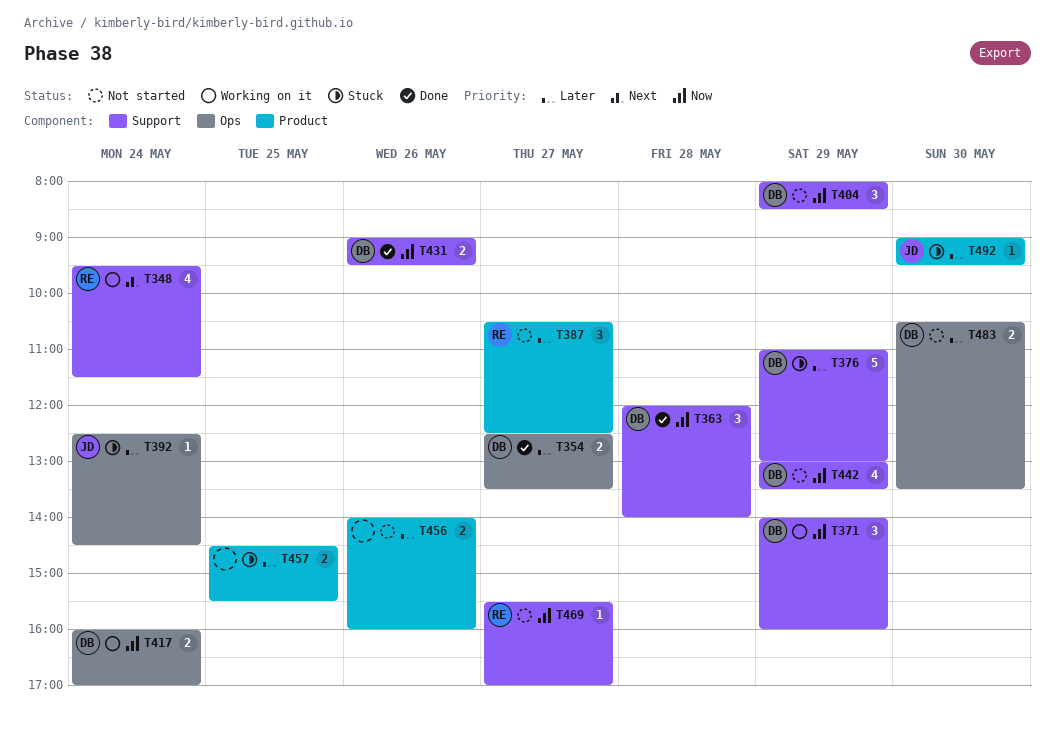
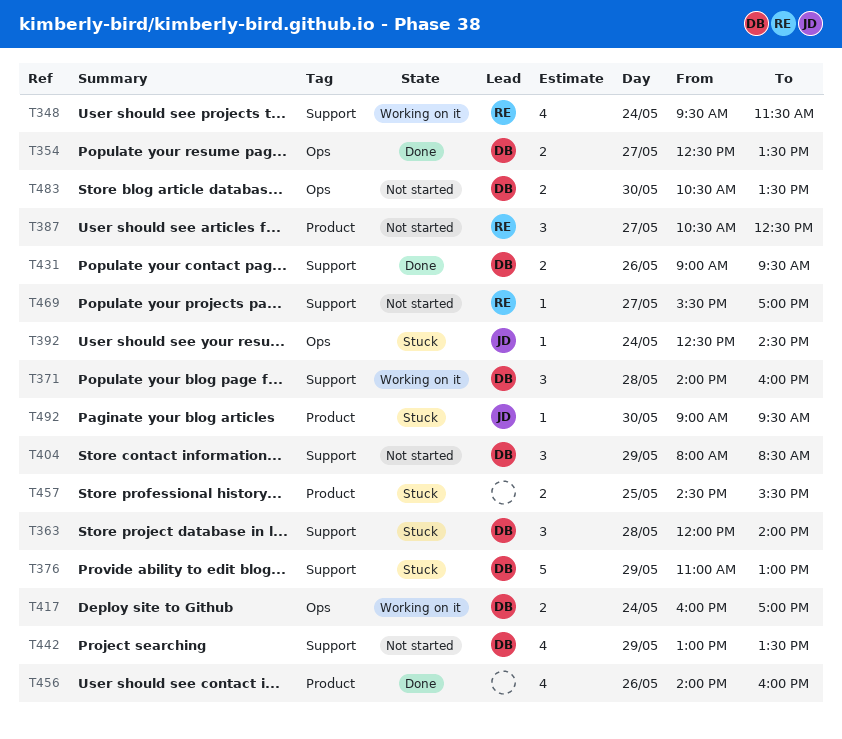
T363, status: Done -> Stuck
T371, day: May 29 -> May 28
T456, status: Not started -> Done
T456, estimate: 2 -> 4

